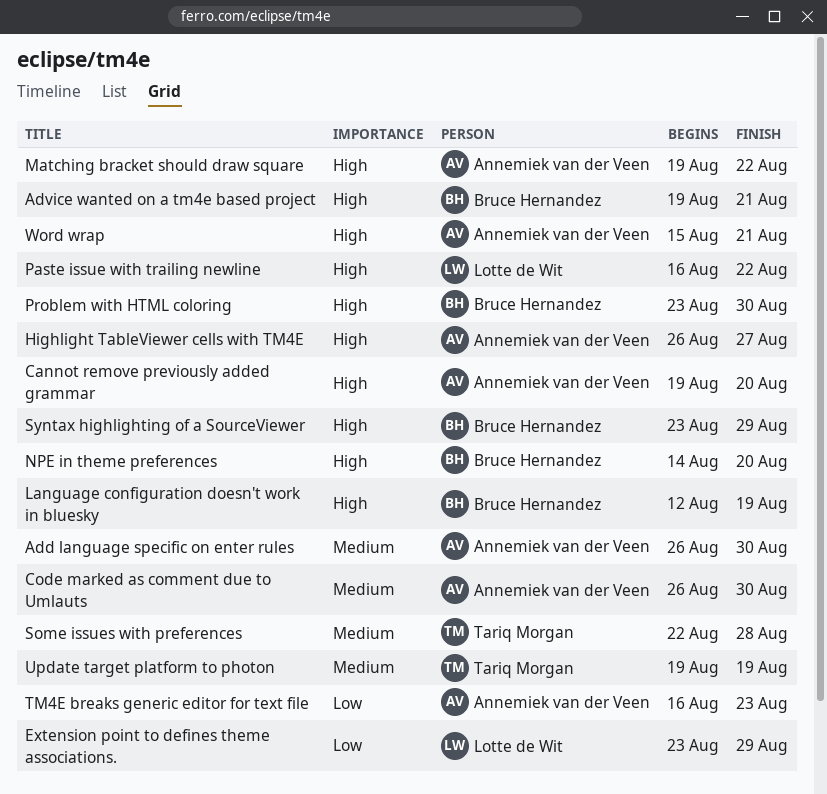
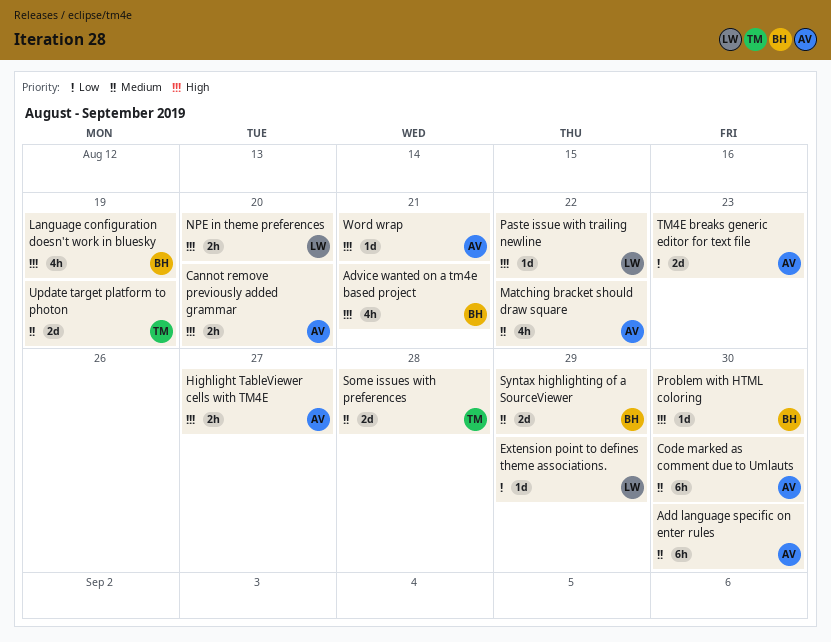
Matching bracket should draw square, priority: High -> Medium
NPE in theme preferences, owner: Bruce Hernandez -> Lotte de Wit
Syntax highlighting of a SourceViewer, priority: High -> Medium

